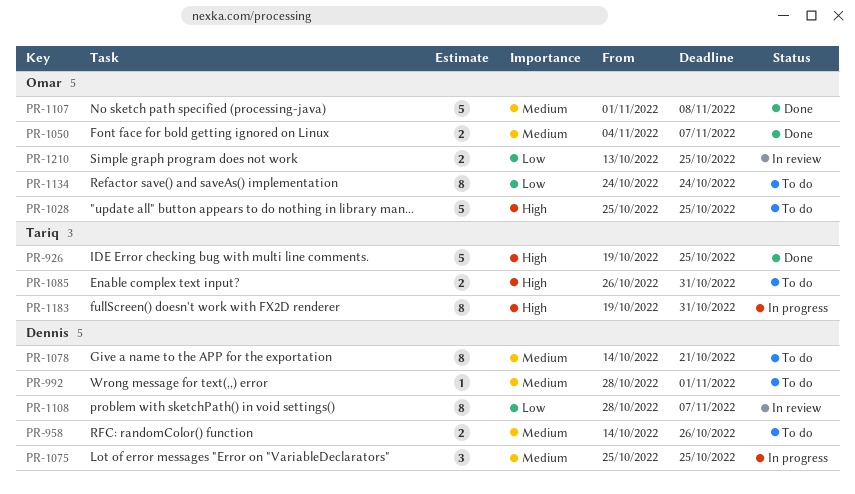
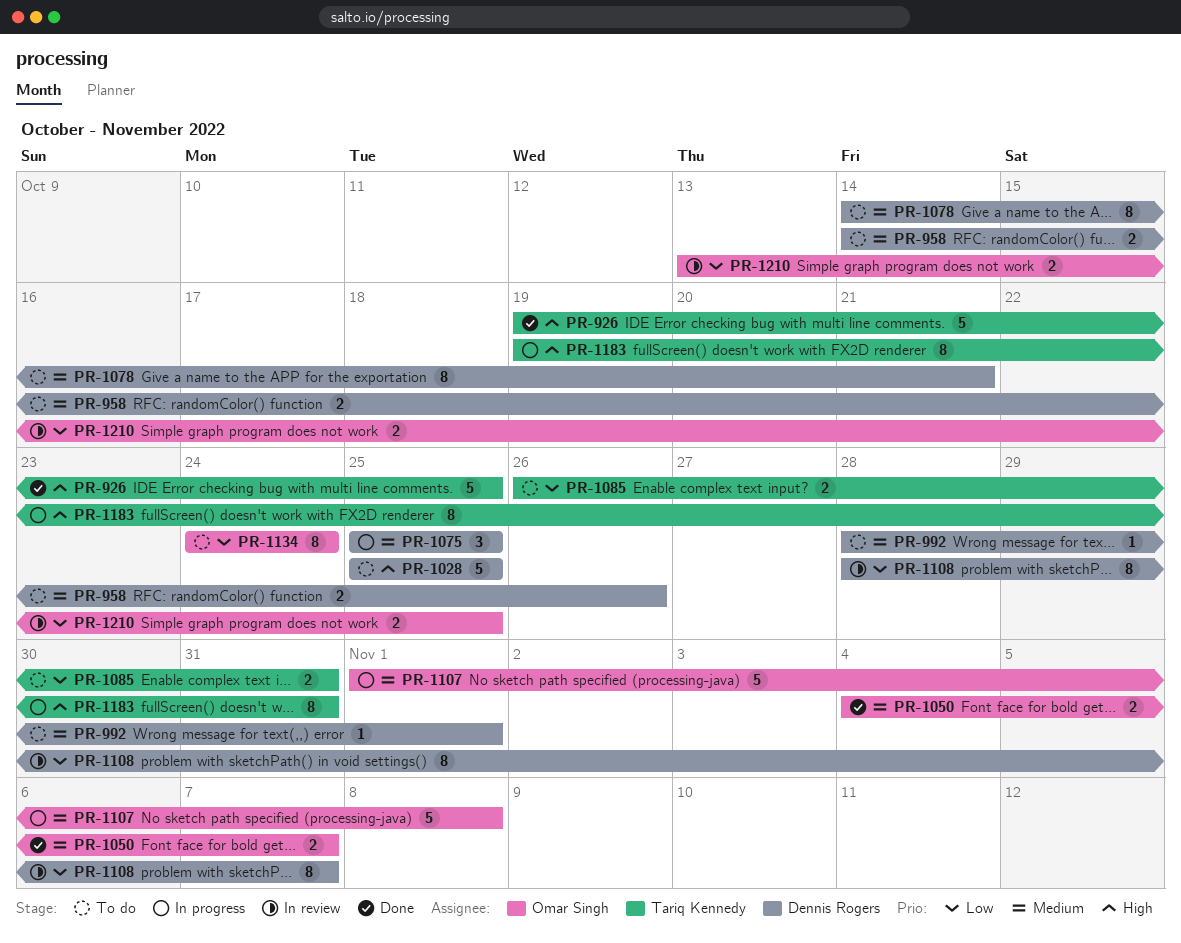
PR-1028, owner: Omar Singh -> Dennis Rogers
PR-1085, priority: High -> Low
PR-1107, status: Done -> In progress

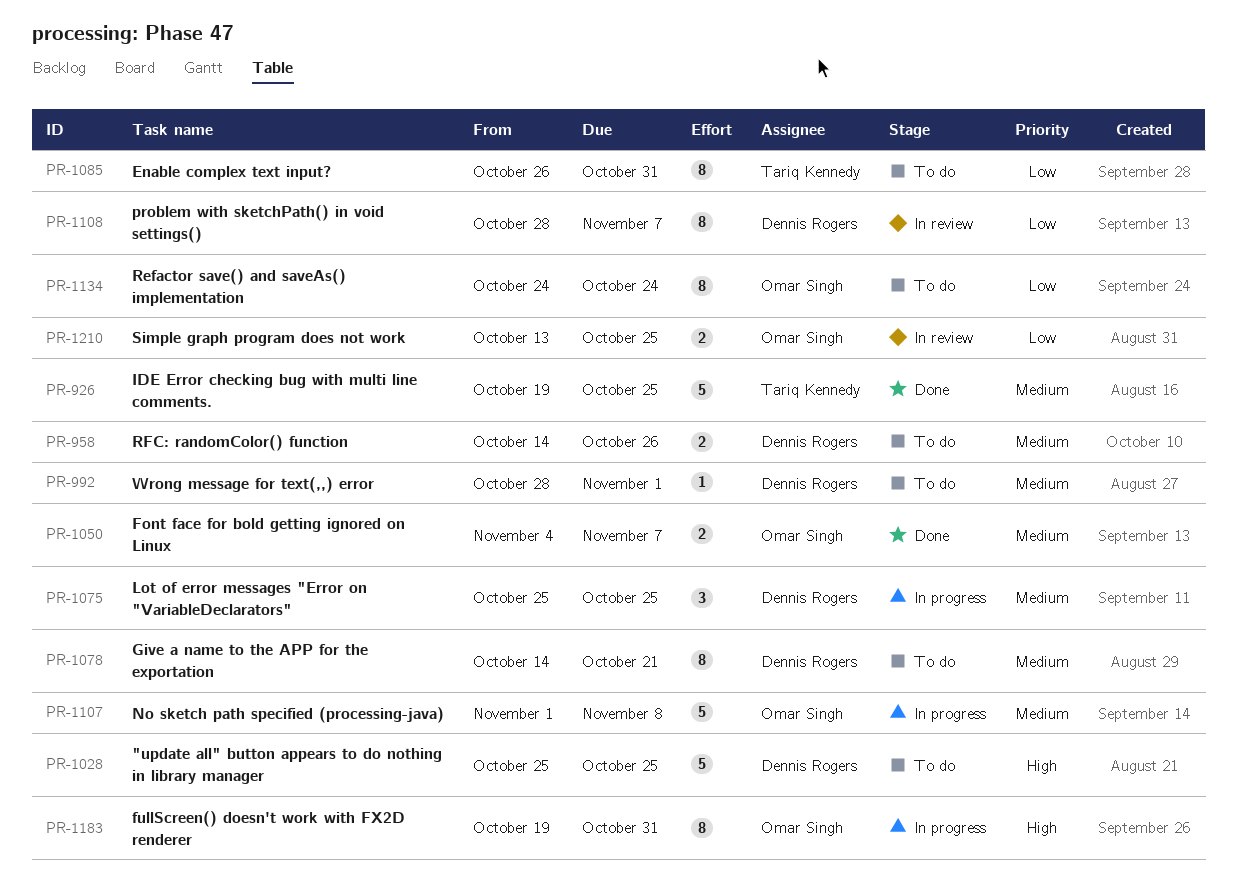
PR-926, priority: High -> Medium
PR-1085, estimate: 2 -> 8
PR-1183, owner: Tariq Kennedy -> Omar Singh

